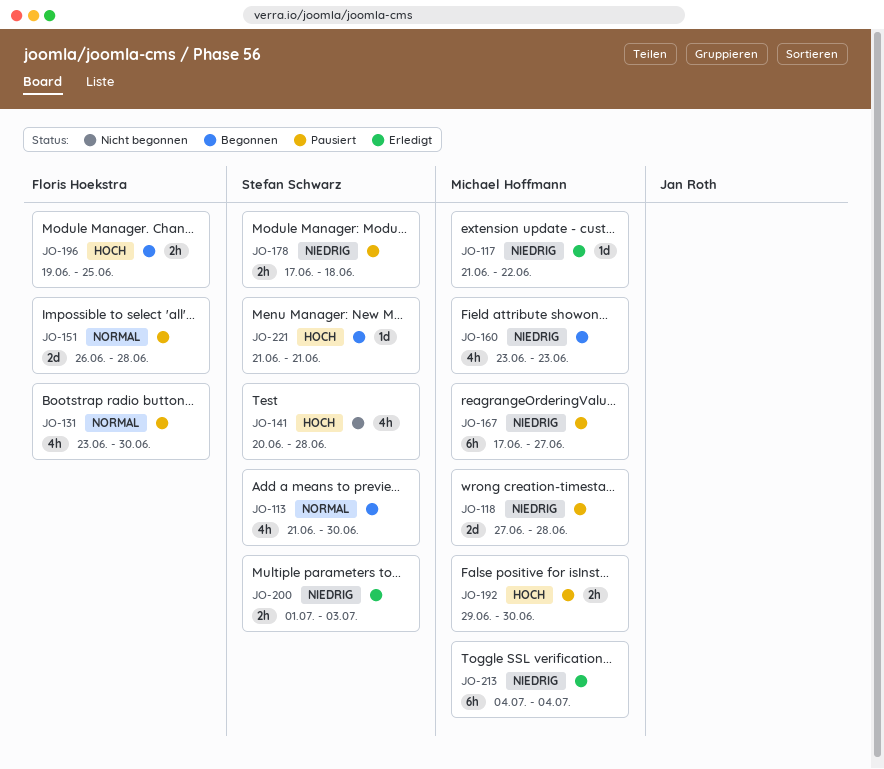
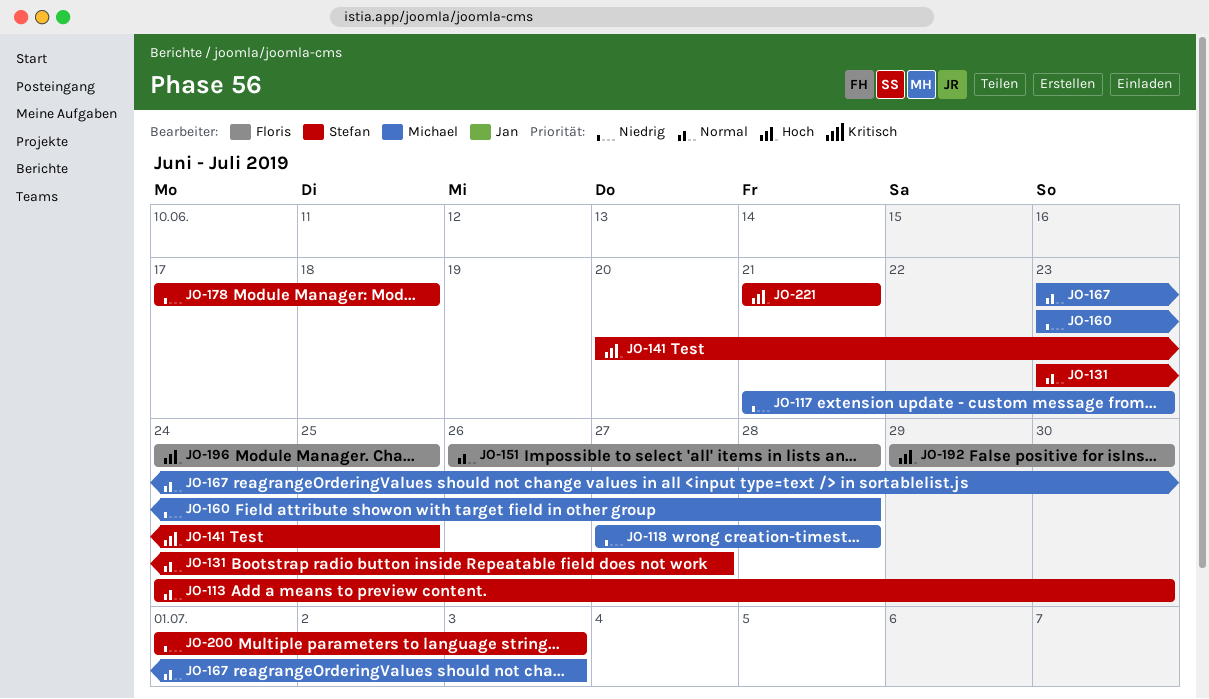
JO-113, start: Jun 21 -> Jun 24
JO-117, due: Jun 22 -> Jun 23
JO-131, owner: Floris Hoekstra -> Stefan Schwarz
JO-131, due: Jun 30 -> Jun 27
JO-141, due: Jun 28 -> Jun 25
JO-160, due: Jun 23 -> Jun 28
JO-167, priority: Niedrig -> Normal
JO-167, start: Jun 17 -> Jun 23
JO-167, due: Jun 27 -> Jul 3
JO-192, owner: Michael Hoffmann -> Floris Hoekstra
JO-196, start: Jun 19 -> Jun 24
JO-213: present -> none

